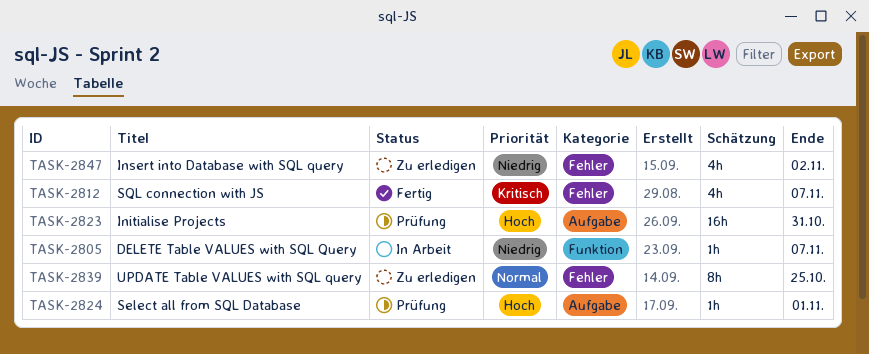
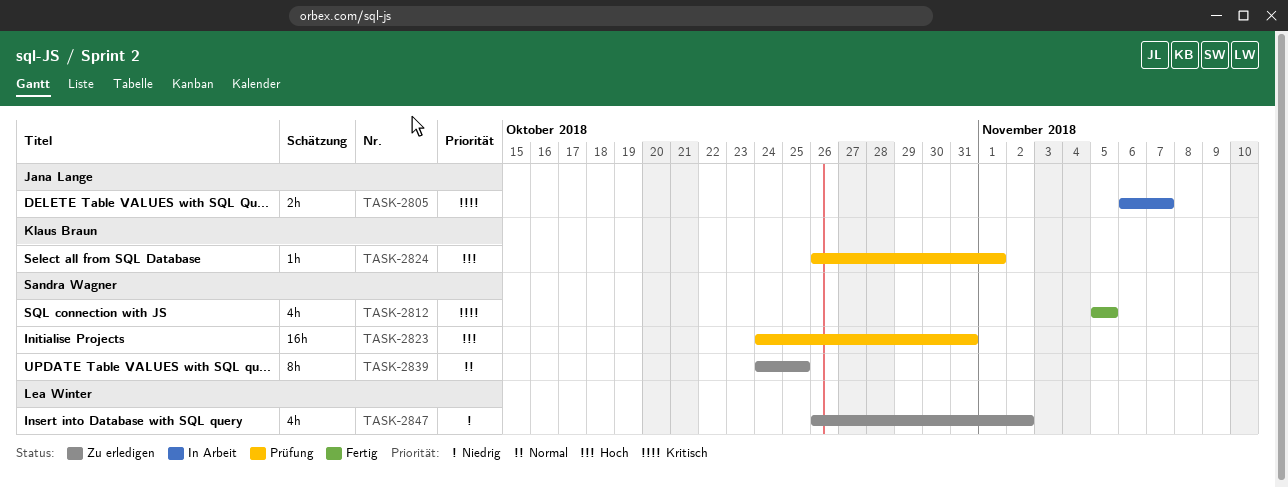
TASK-2805, priority: Niedrig -> Kritisch
TASK-2805, estimate: 1h -> 2h
TASK-2812, due: Nov 7 -> Nov 5

